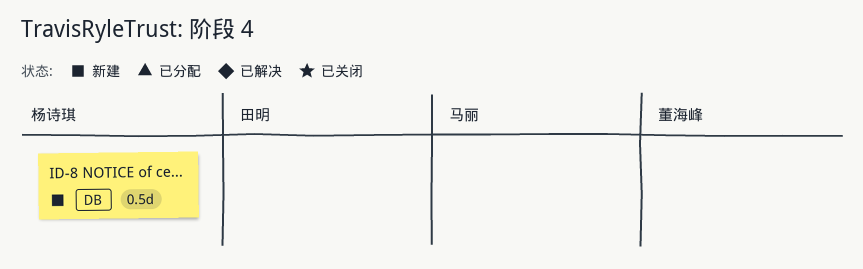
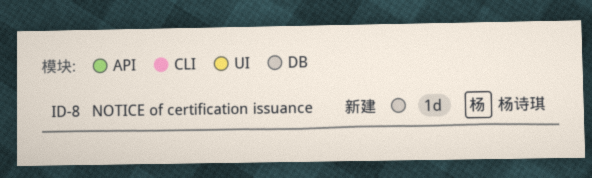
ID-8, estimate: 0.5d -> 1d

